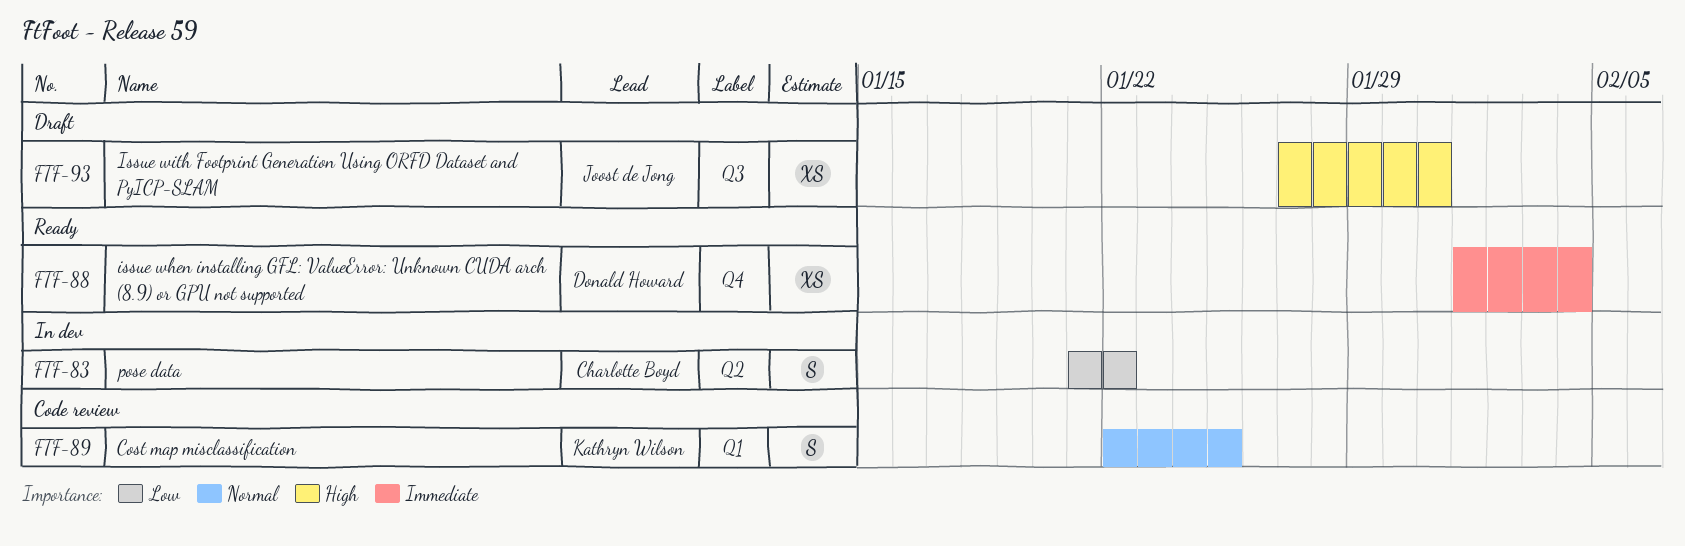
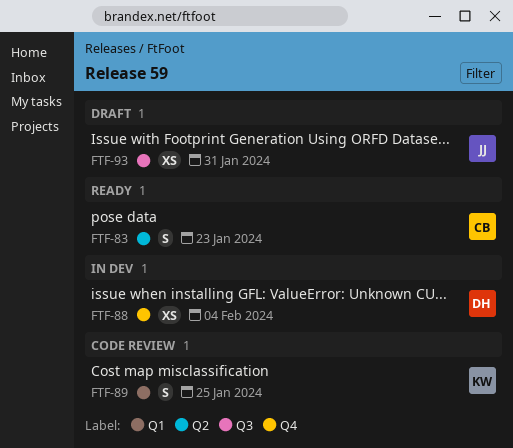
FTF-83, status: In dev -> Ready
FTF-83, due: Jan 22 -> Jan 23
FTF-88, status: Ready -> In dev

